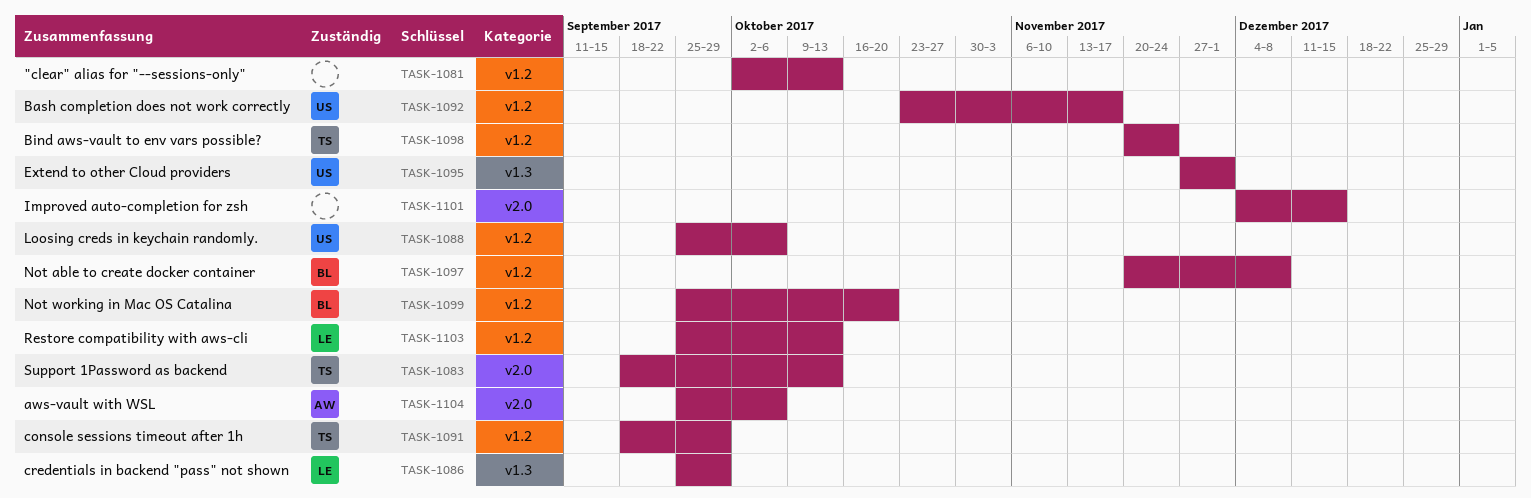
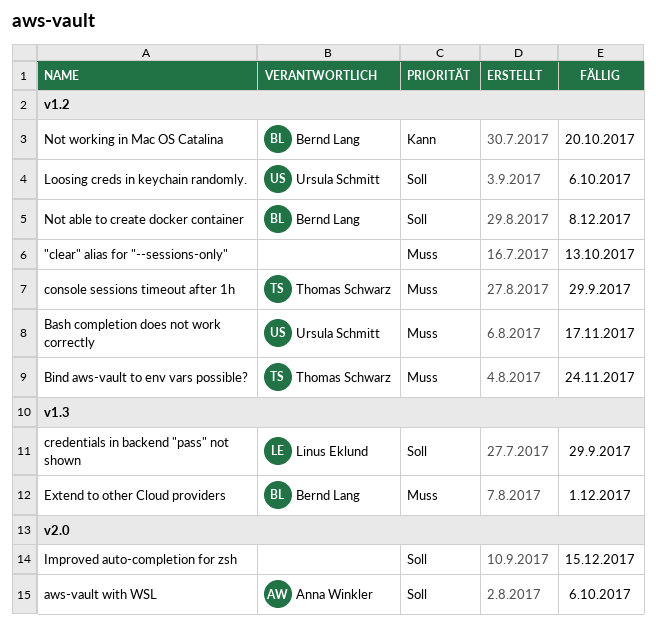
Extend to other Cloud providers, owner: Ursula Schmitt -> Bernd Lang
Restore compatibility with aws-cli: present -> none
Support 1Password as backend: present -> none

